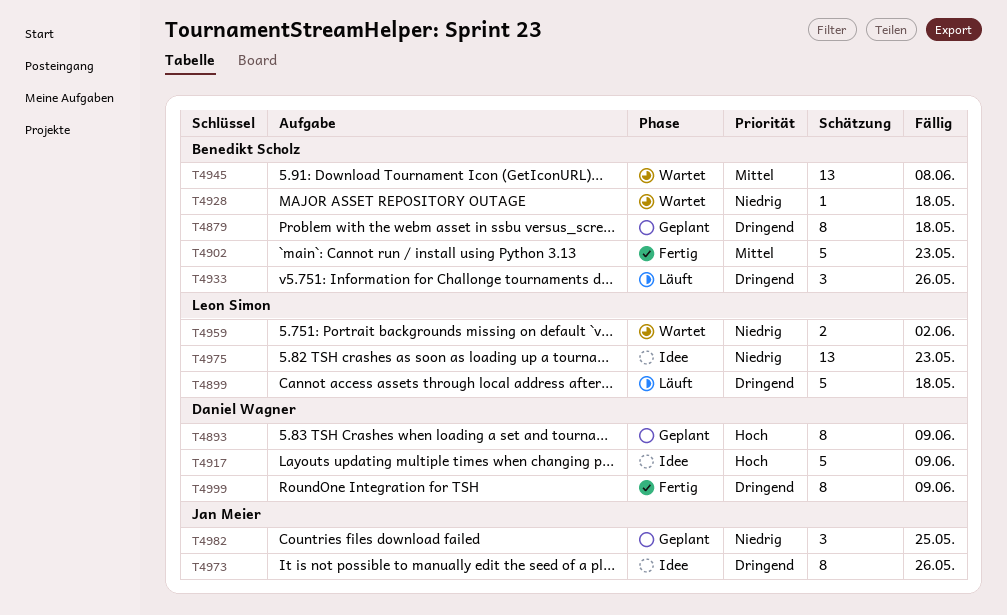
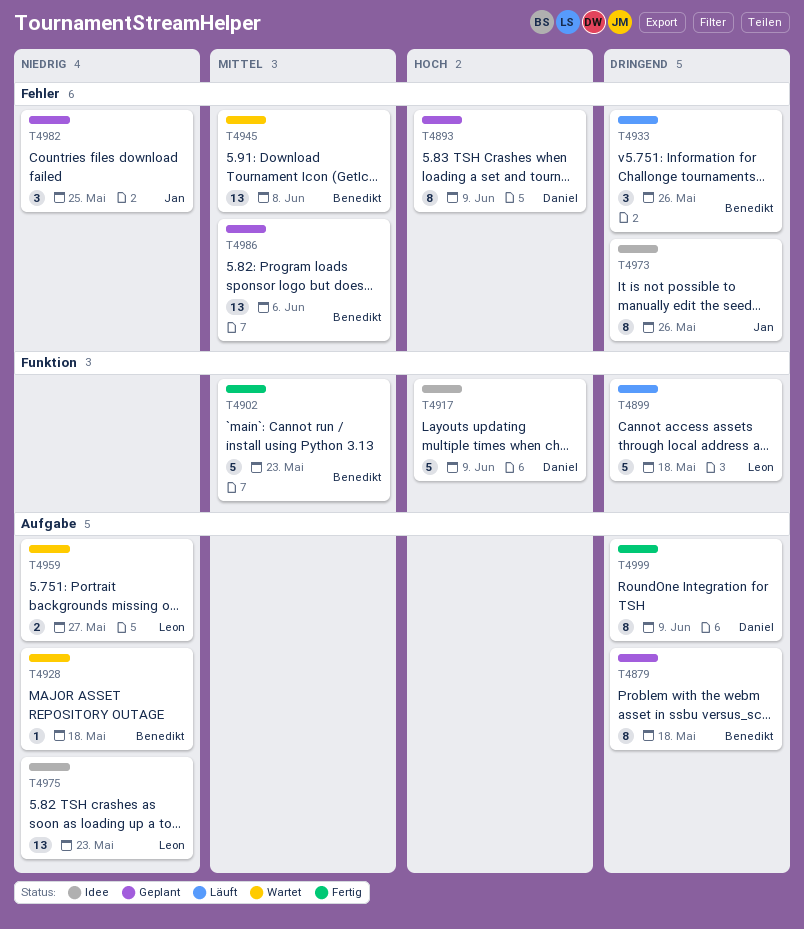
T4959, due: Jun 2 -> May 27
T4986: none -> present

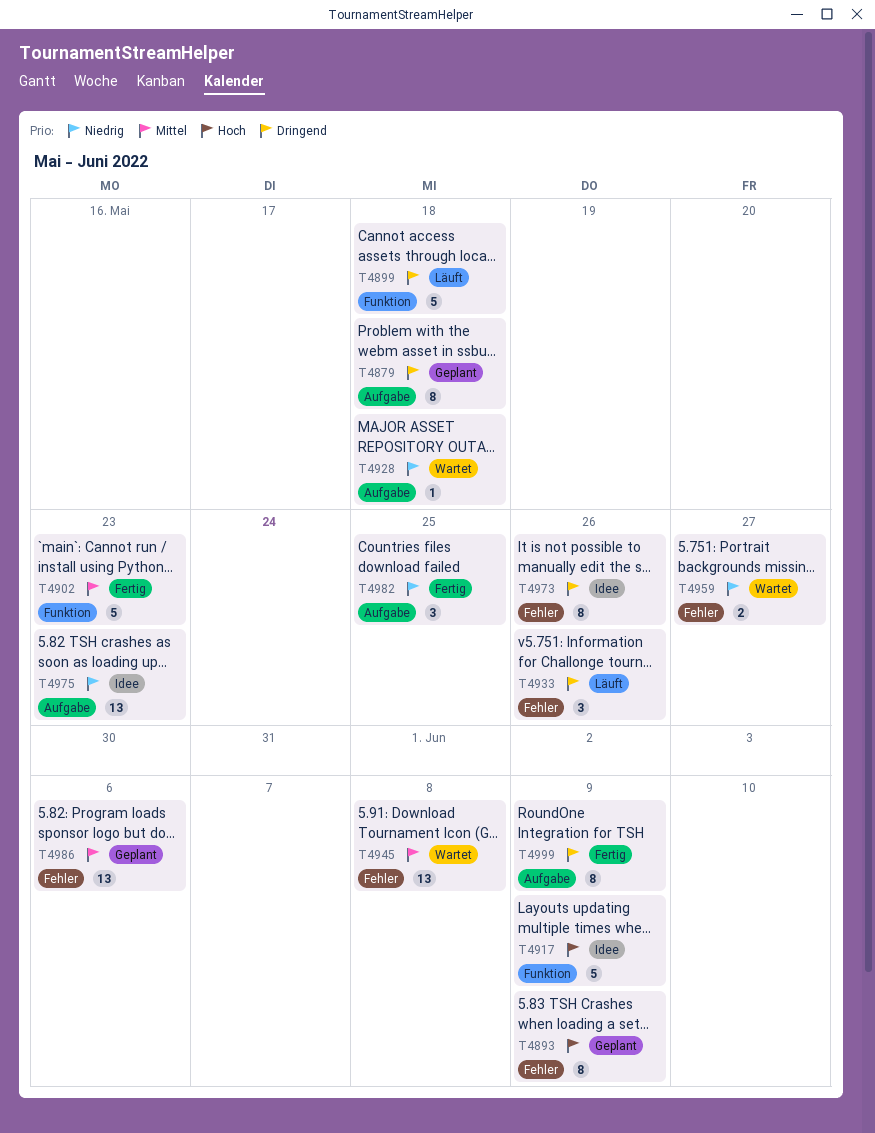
T4959, label: Aufgabe -> Fehler
T4982, status: Geplant -> Fertig
T4982, label: Fehler -> Aufgabe

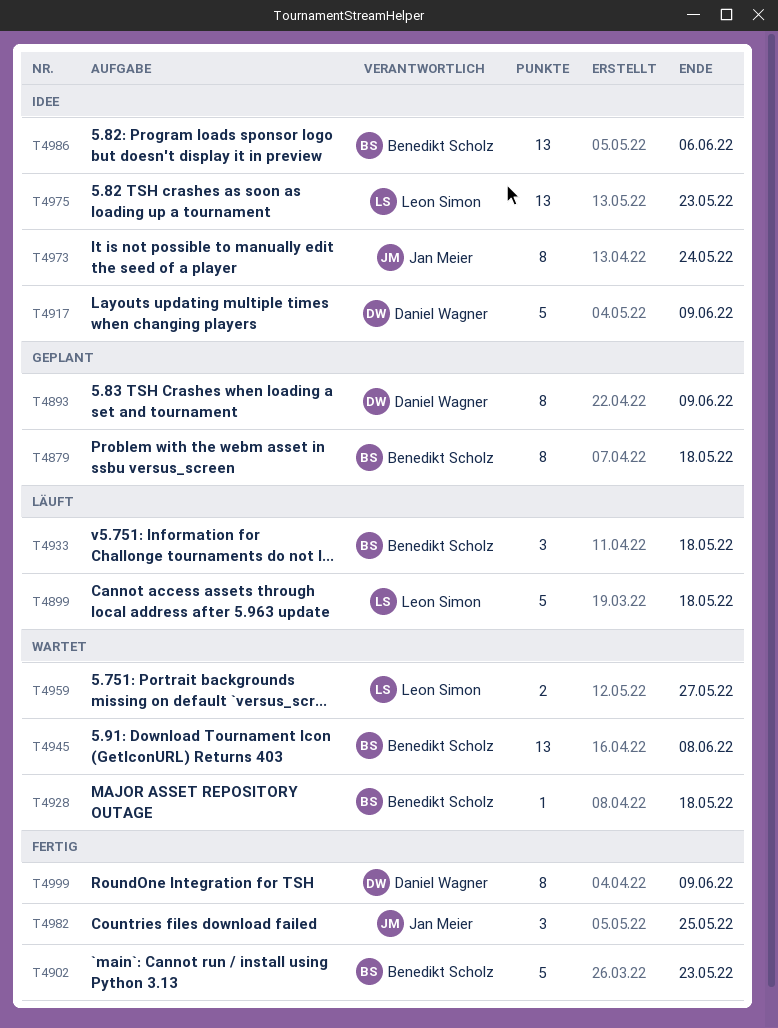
T4933, due: May 26 -> May 18
T4973, due: May 26 -> May 24
T4986, status: Geplant -> Idee

